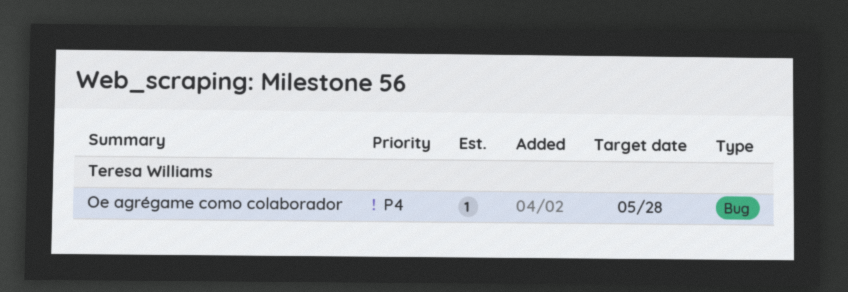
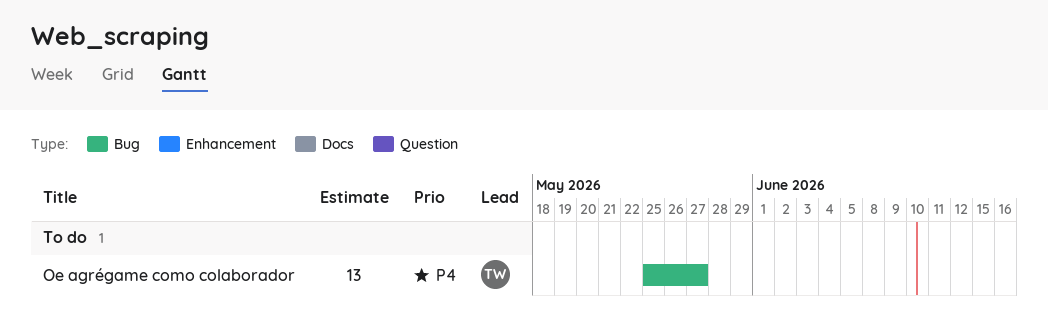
Oe agrégame como colaborador, estimate: 1 -> 13
Oe agrégame como colaborador, due: May 28 -> May 27

